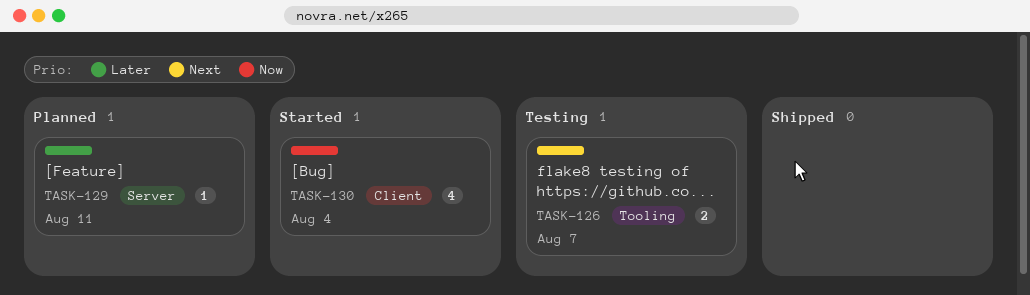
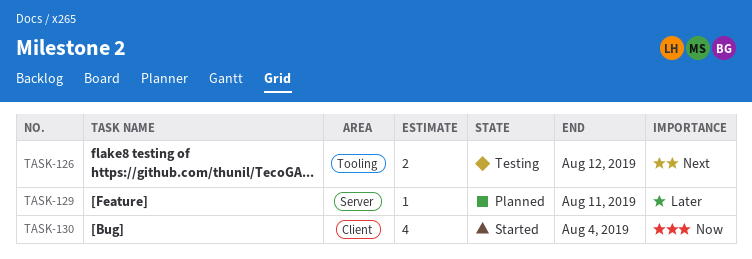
TASK-126, due: Aug 7 -> Aug 12

